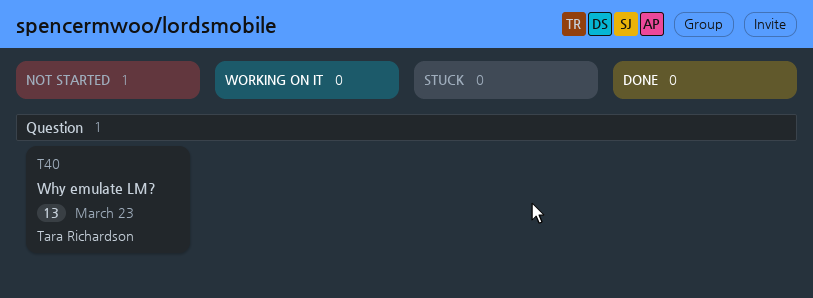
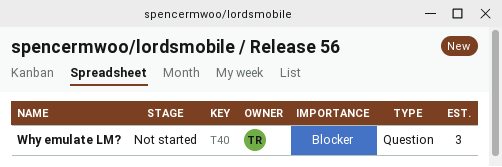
T40, estimate: 13 -> 3

